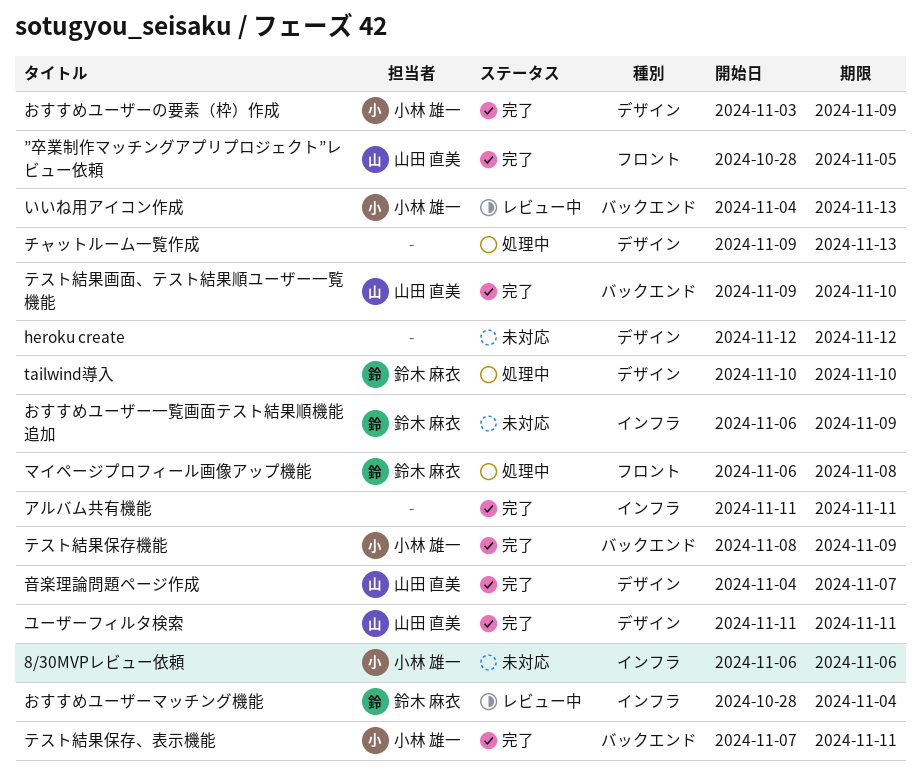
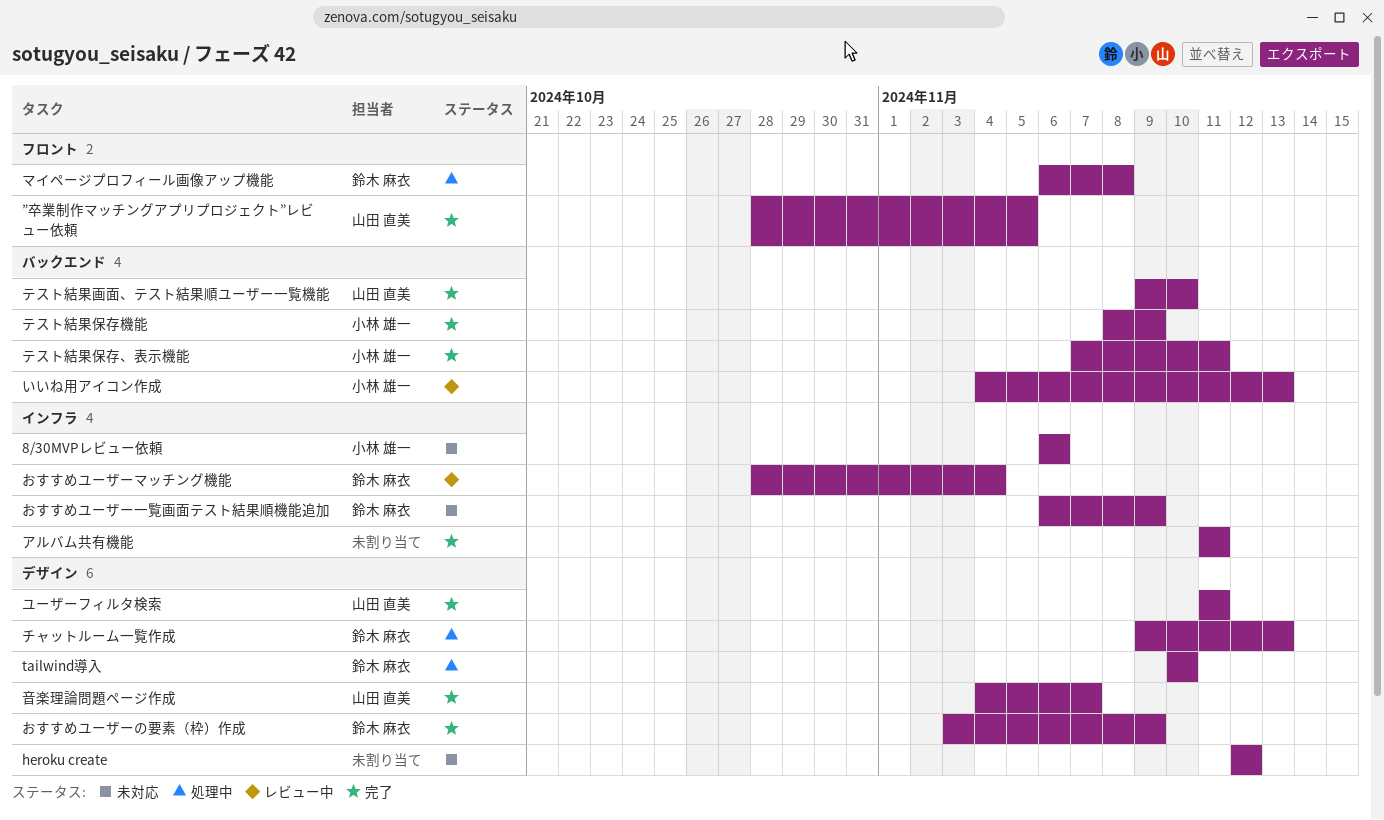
おすすめユーザーの要素（枠）作成, owner: 小林 雄一 -> 鈴木 麻衣
チャットルーム一覧作成, owner: none -> 鈴木 麻衣

